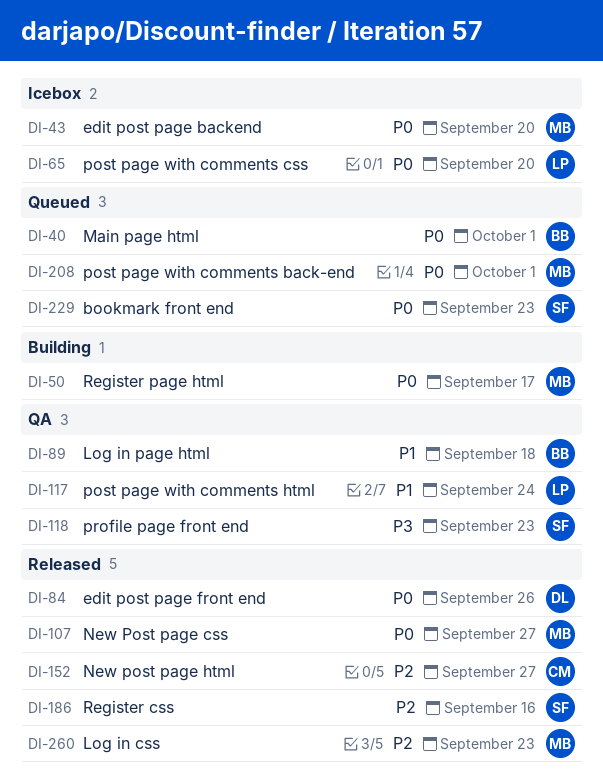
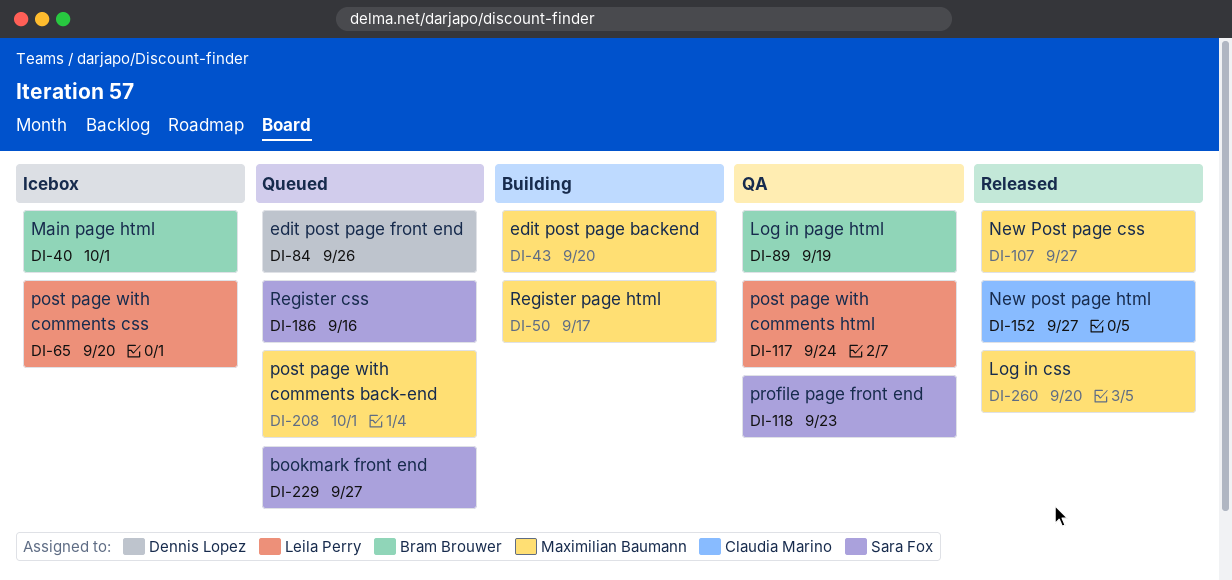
DI-40, status: Queued -> Icebox
DI-43, status: Icebox -> Building
DI-84, status: Released -> Queued
DI-89, due: Sep 18 -> Sep 19
DI-186, status: Released -> Queued
DI-229, due: Sep 23 -> Sep 27
DI-260, due: Sep 23 -> Sep 20

